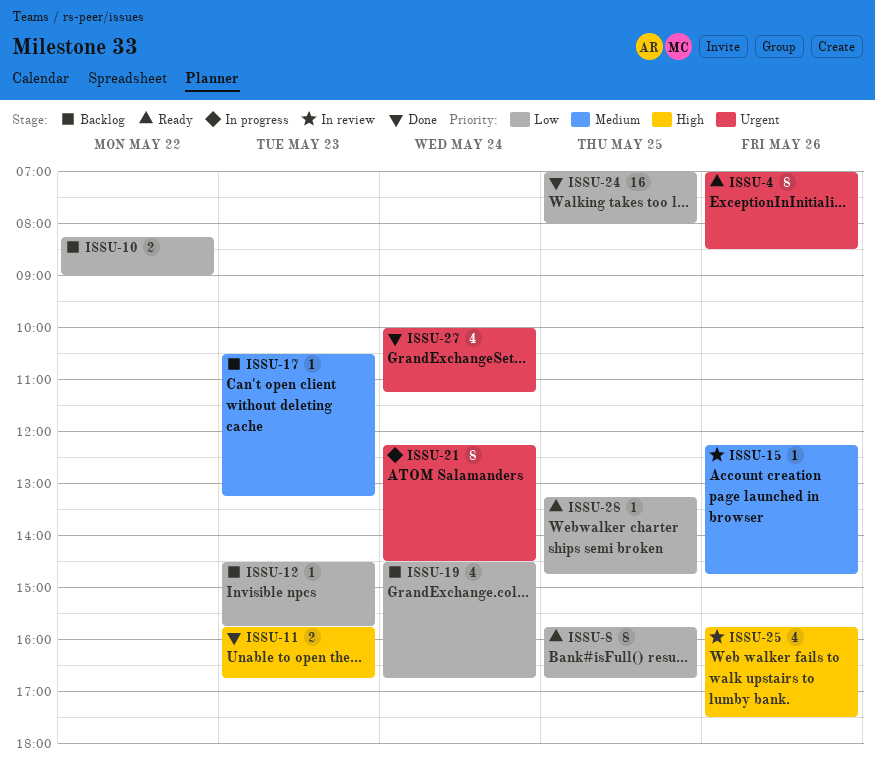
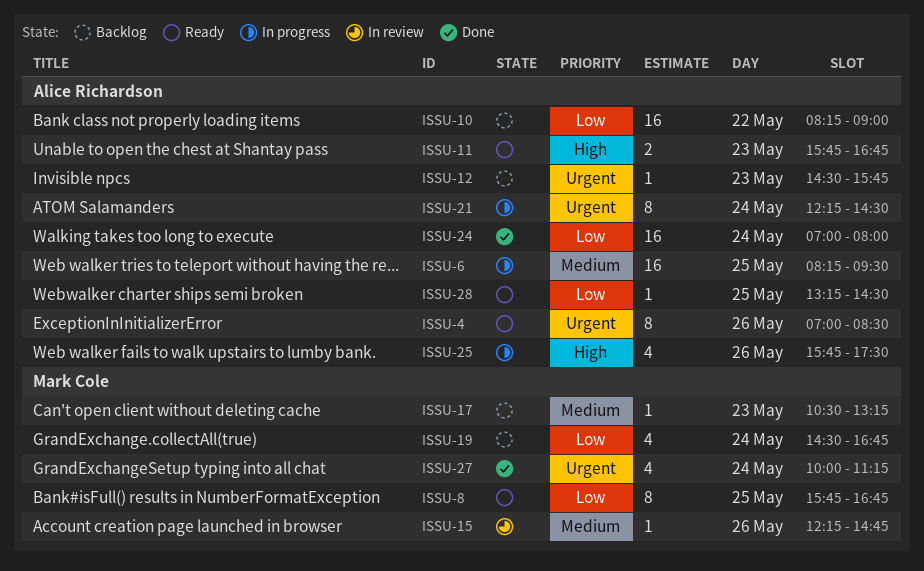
ISSU-6: none -> present
ISSU-10, estimate: 2 -> 16
ISSU-11, status: Done -> Ready
ISSU-12, priority: Low -> Urgent
ISSU-24, day: May 25 -> May 24
ISSU-25, status: In review -> In progress
ISSU-28, ends: 14:45 -> 14:30

